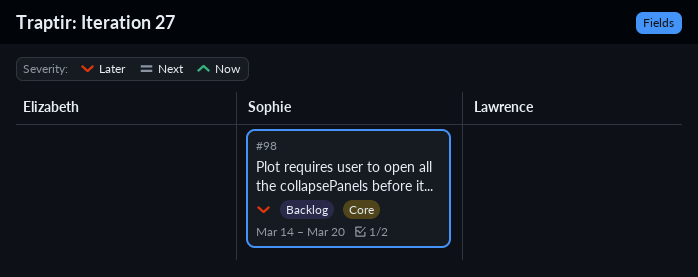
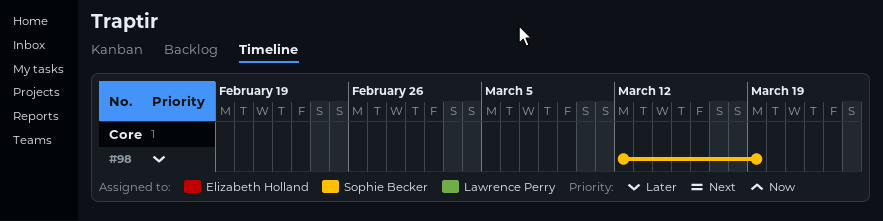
#98, start: Mar 14 -> Mar 12
#98, due: Mar 20 -> Mar 19

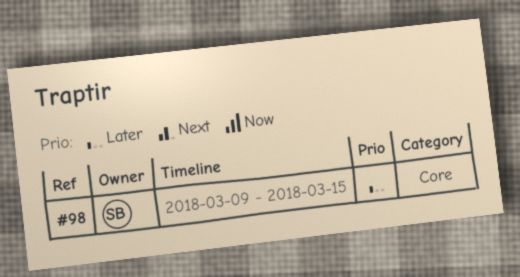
#98, start: Mar 12 -> Mar 9
#98, due: Mar 19 -> Mar 15

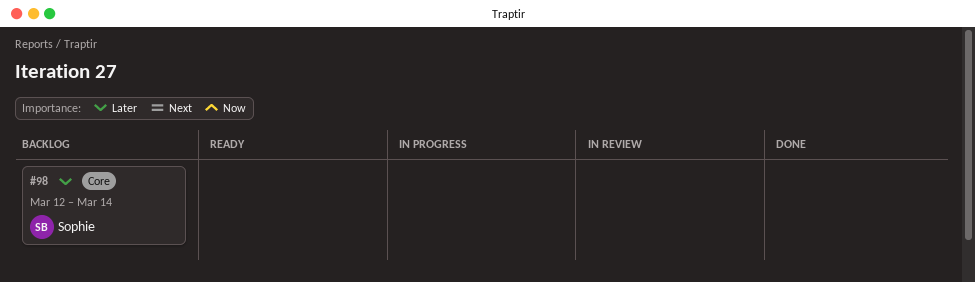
#98, start: Mar 9 -> Mar 12
#98, due: Mar 15 -> Mar 14

